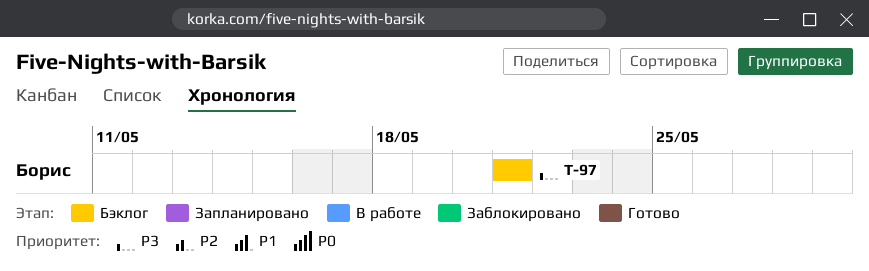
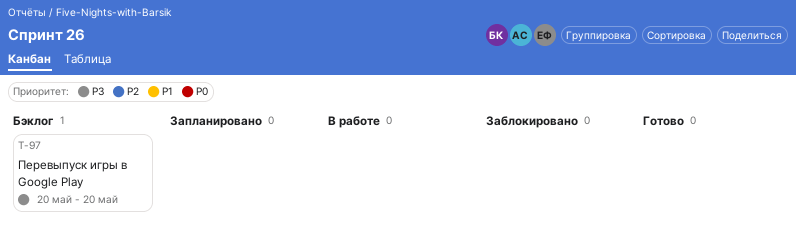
T-97, start: May 21 -> May 20
T-97, due: May 21 -> May 20

